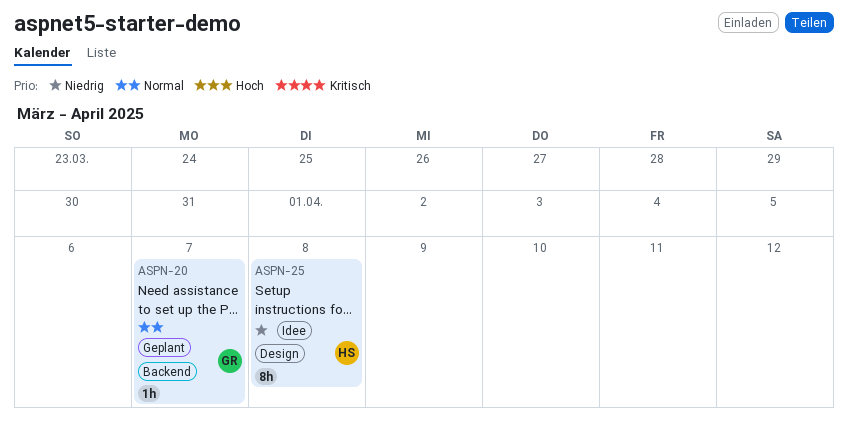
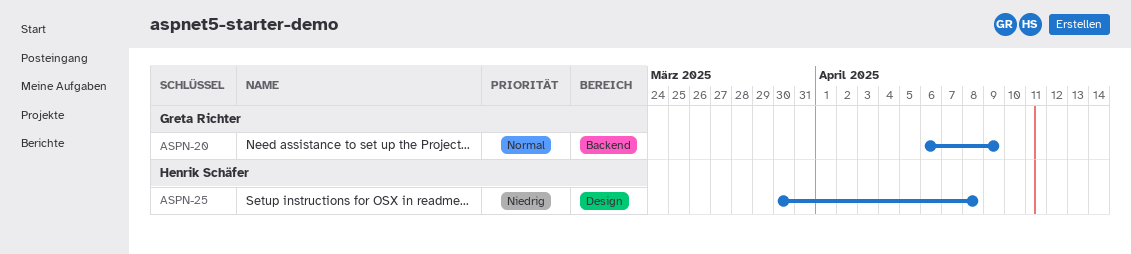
ASPN-20, due: Apr 7 -> Apr 9

